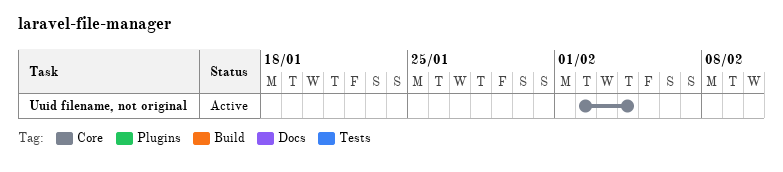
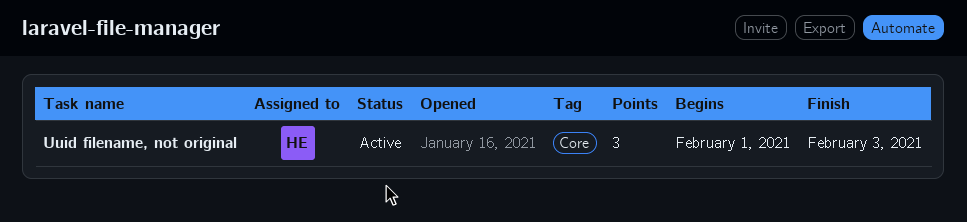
Uuid filename, not original, start: Feb 2 -> Feb 1
Uuid filename, not original, due: Feb 4 -> Feb 3

